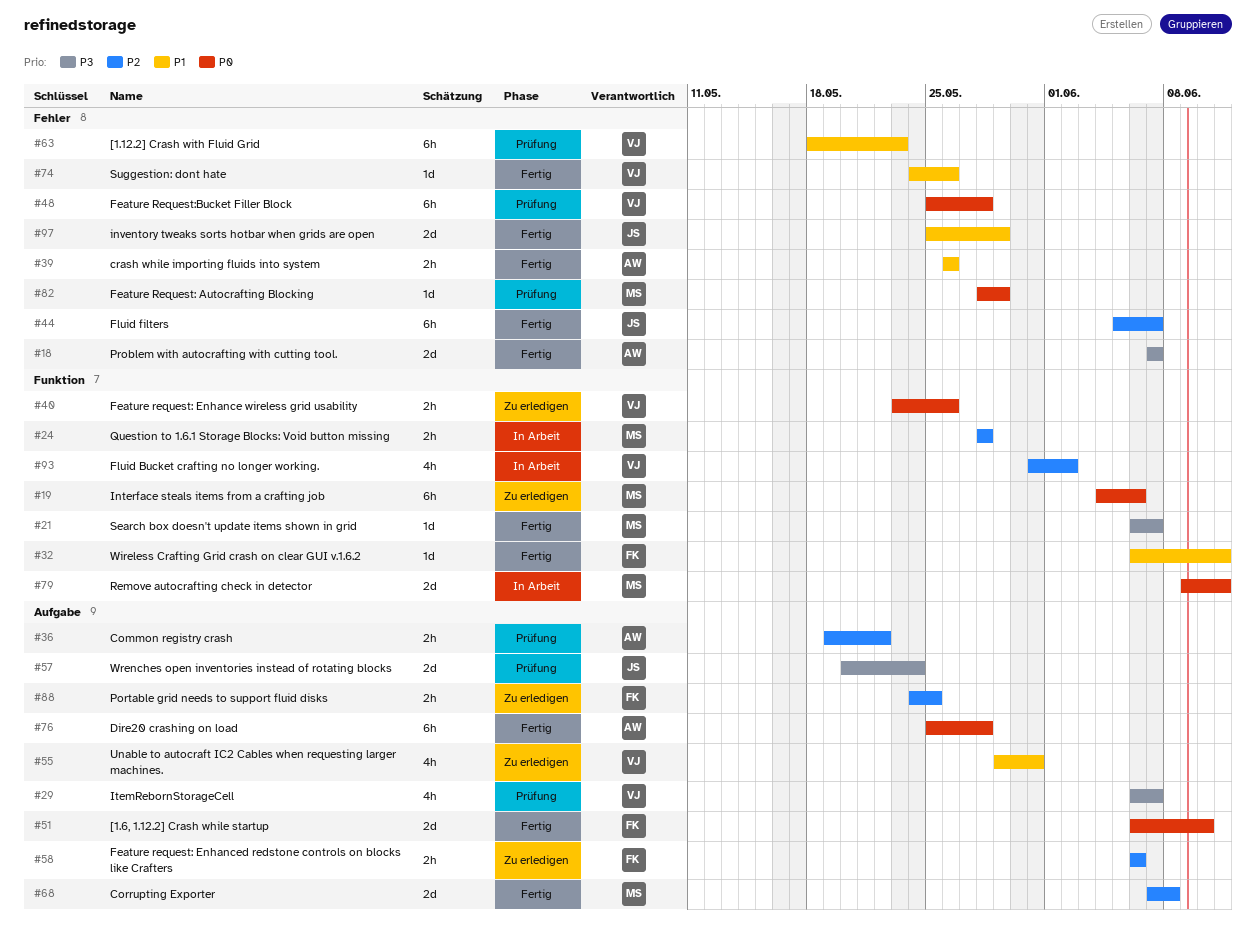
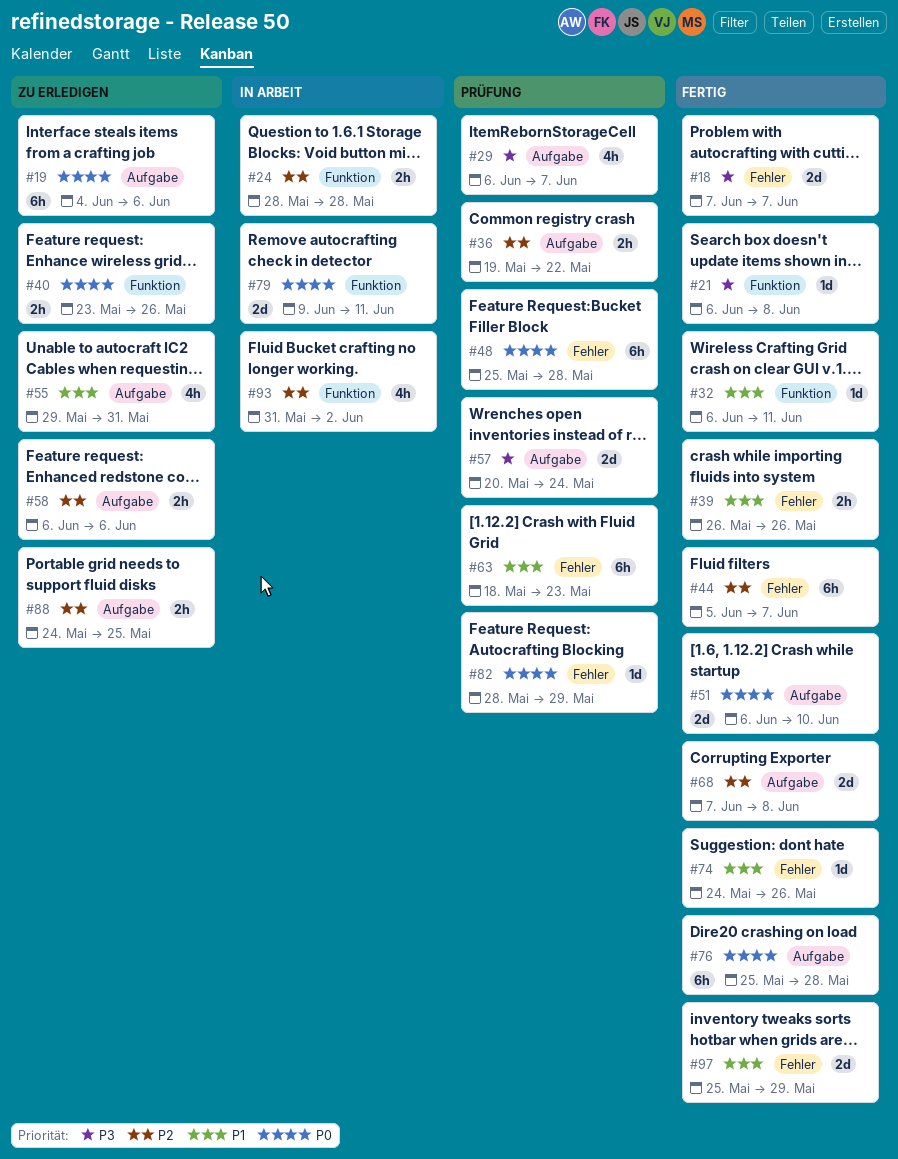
#19, label: Funktion -> Aufgabe
#21, due: Jun 7 -> Jun 8

